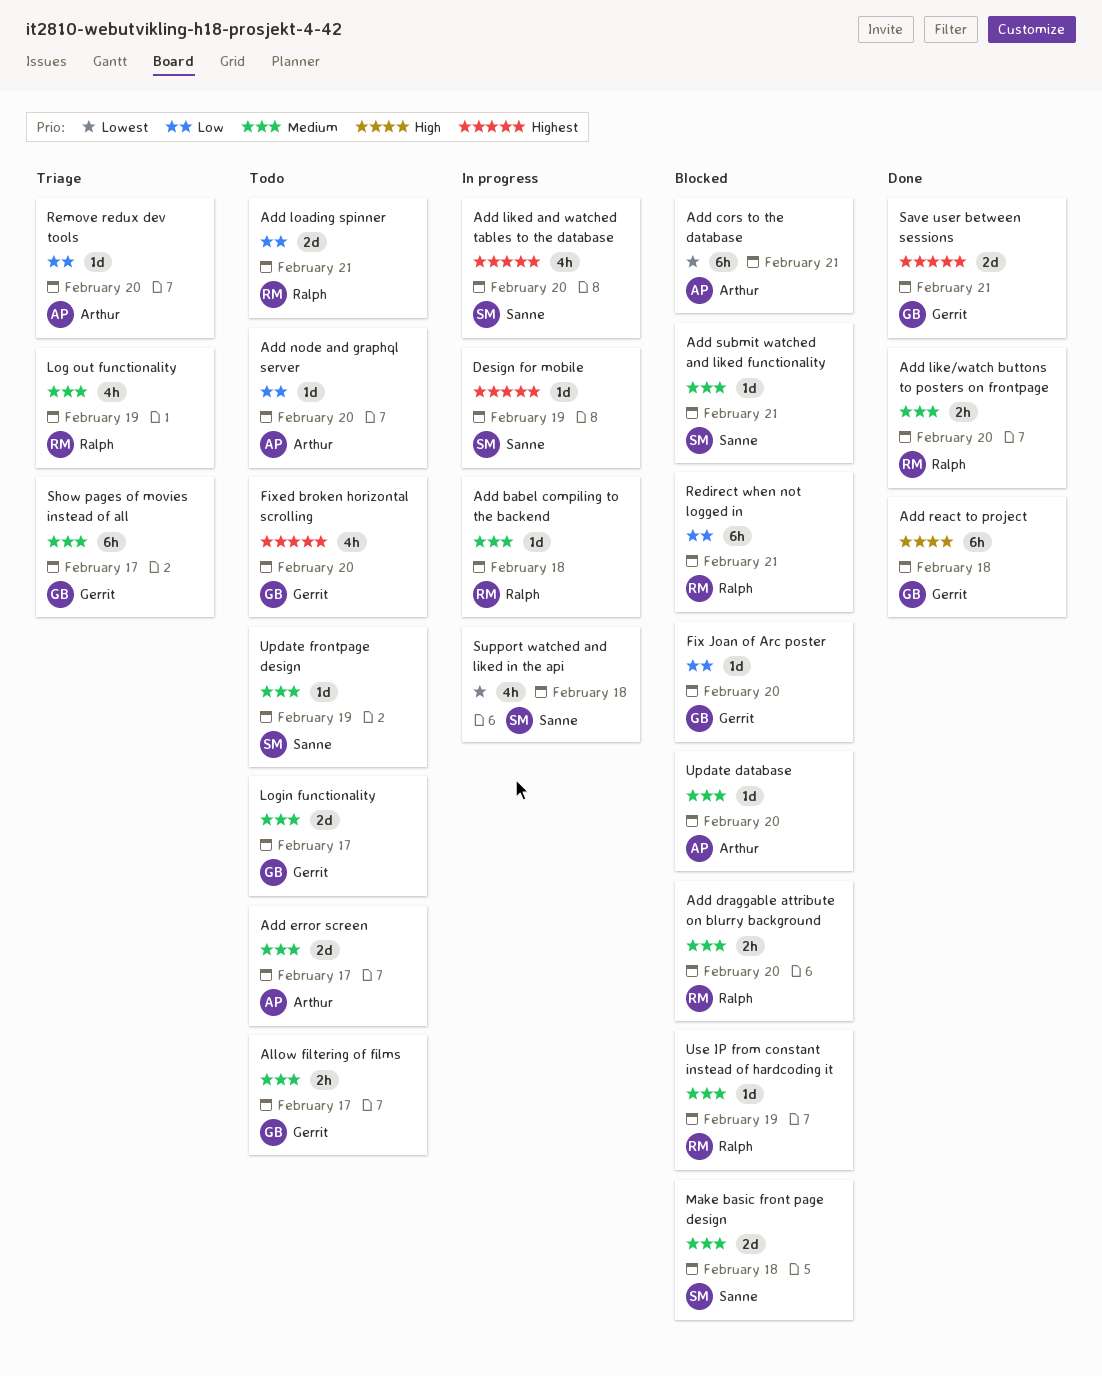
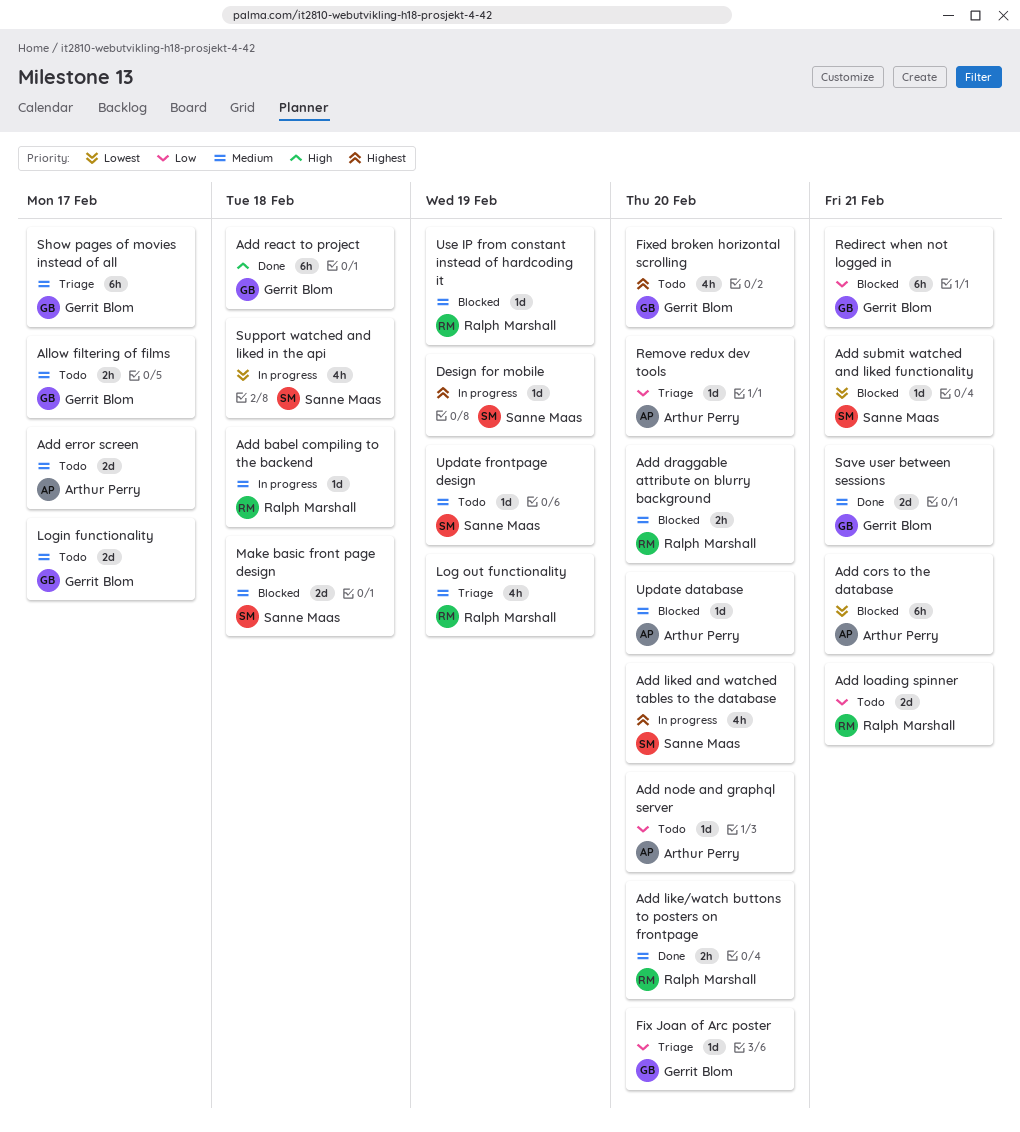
Add submit watched and liked functionality, priority: Medium -> Lowest
Fix Joan of Arc poster, status: Blocked -> Triage
Redirect when not logged in, owner: Ralph Marshall -> Gerrit Blom
Save user between sessions, priority: Highest -> Medium

